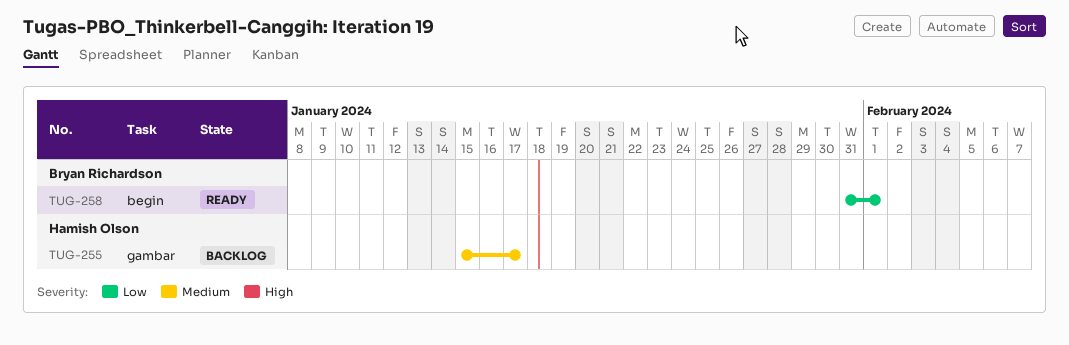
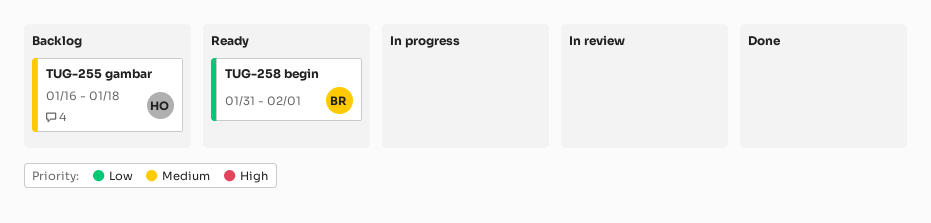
TUG-255, start: Jan 15 -> Jan 16
TUG-255, due: Jan 17 -> Jan 18

